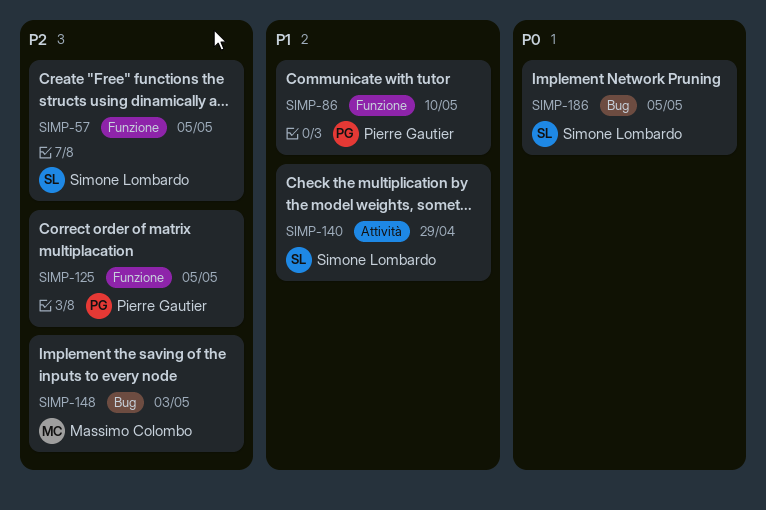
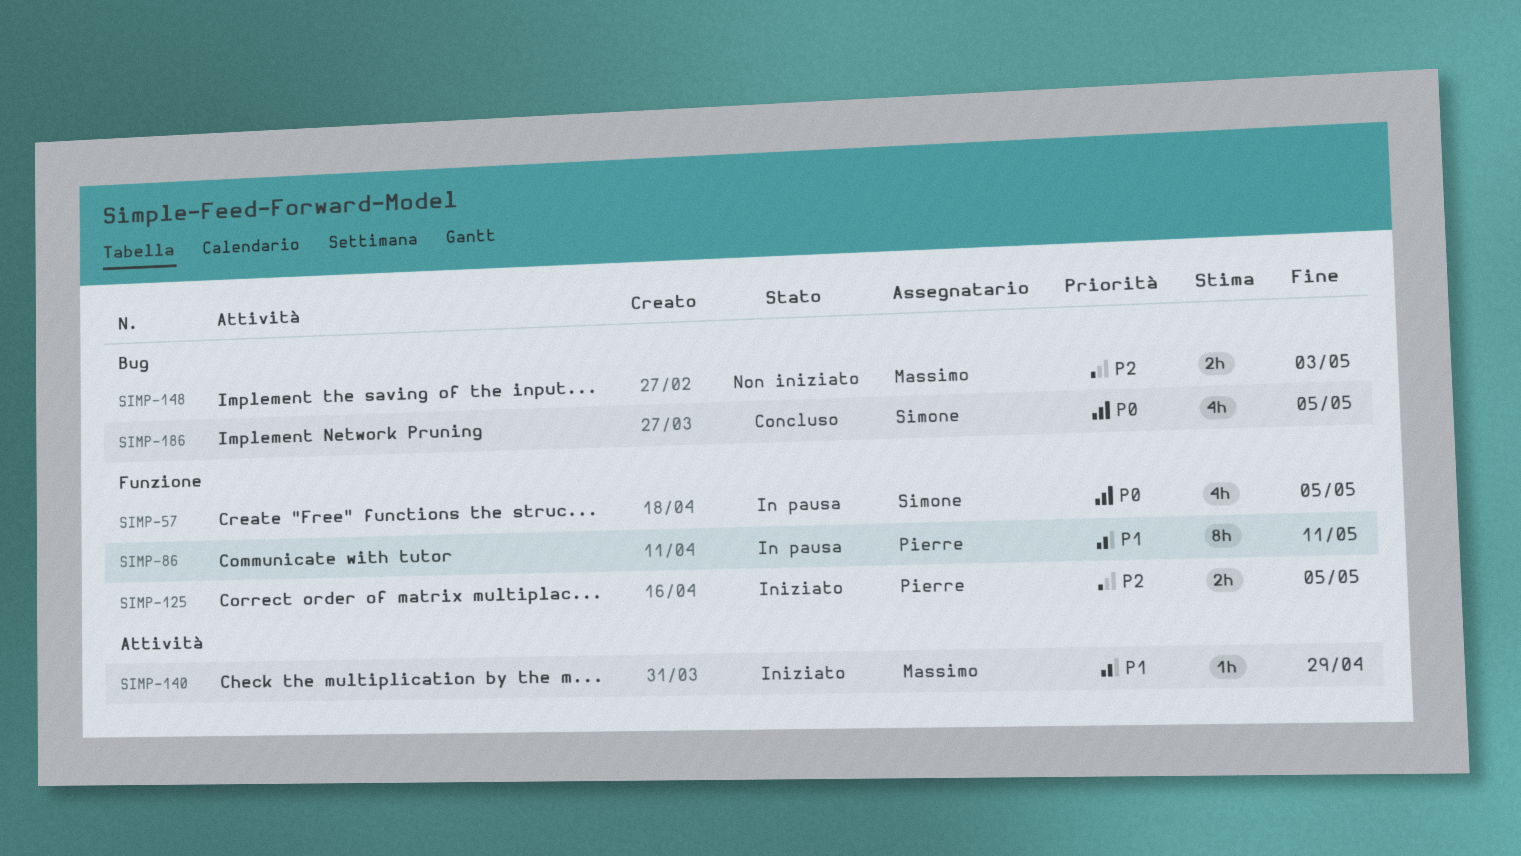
SIMP-57, priority: P2 -> P0
SIMP-86, due: May 10 -> May 11
SIMP-140, owner: Simone Lombardo -> Massimo Colombo

